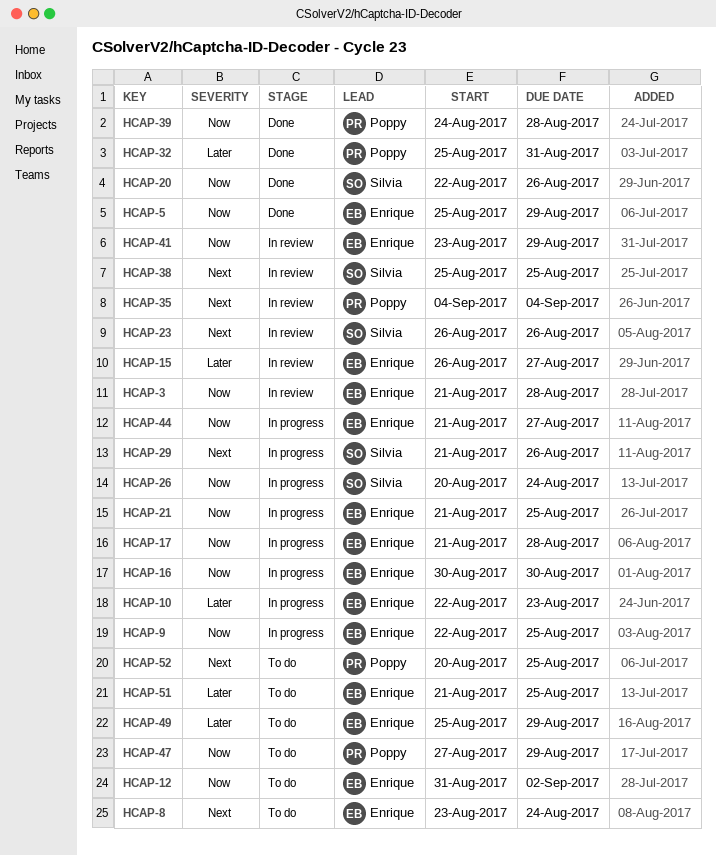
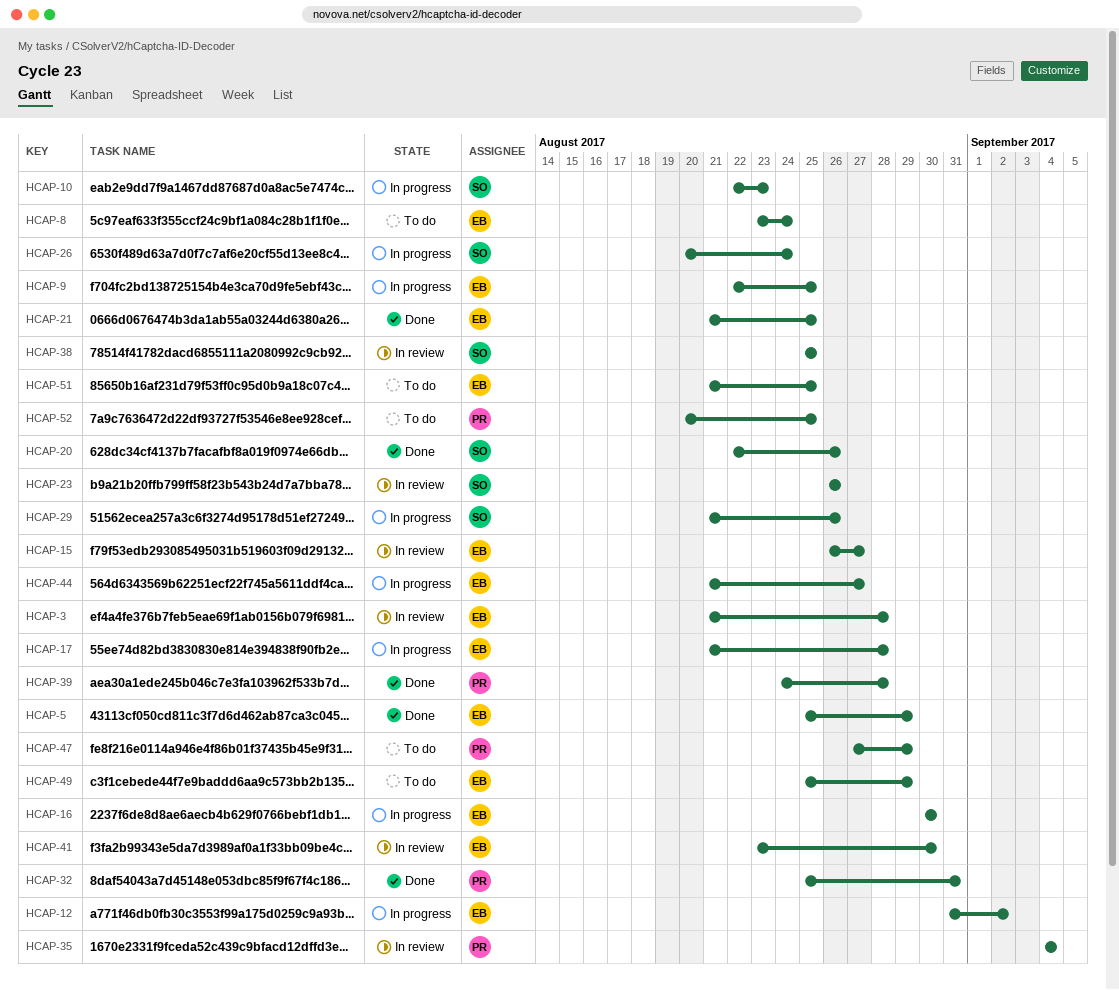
HCAP-10, owner: Enrique -> Silvia
HCAP-12, status: To do -> In progress
HCAP-21, status: In progress -> Done
HCAP-41, due: Aug 29 -> Aug 30

